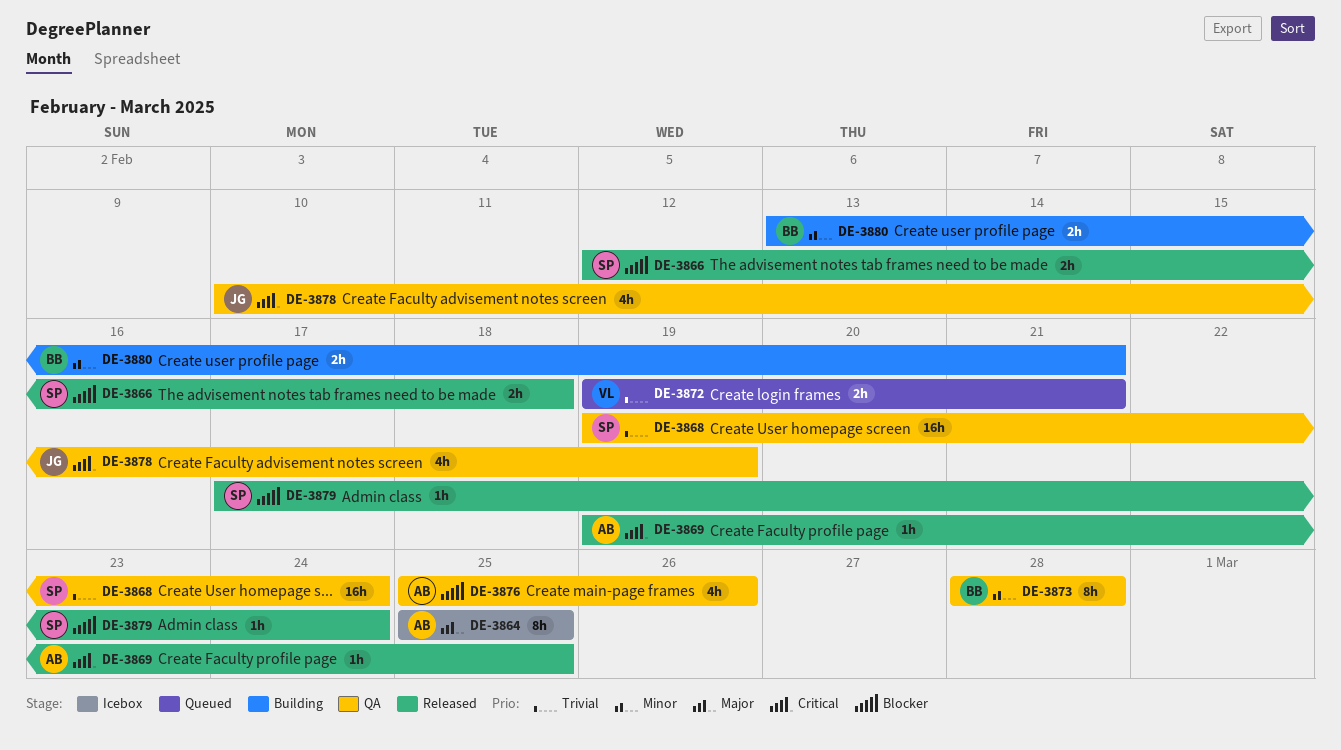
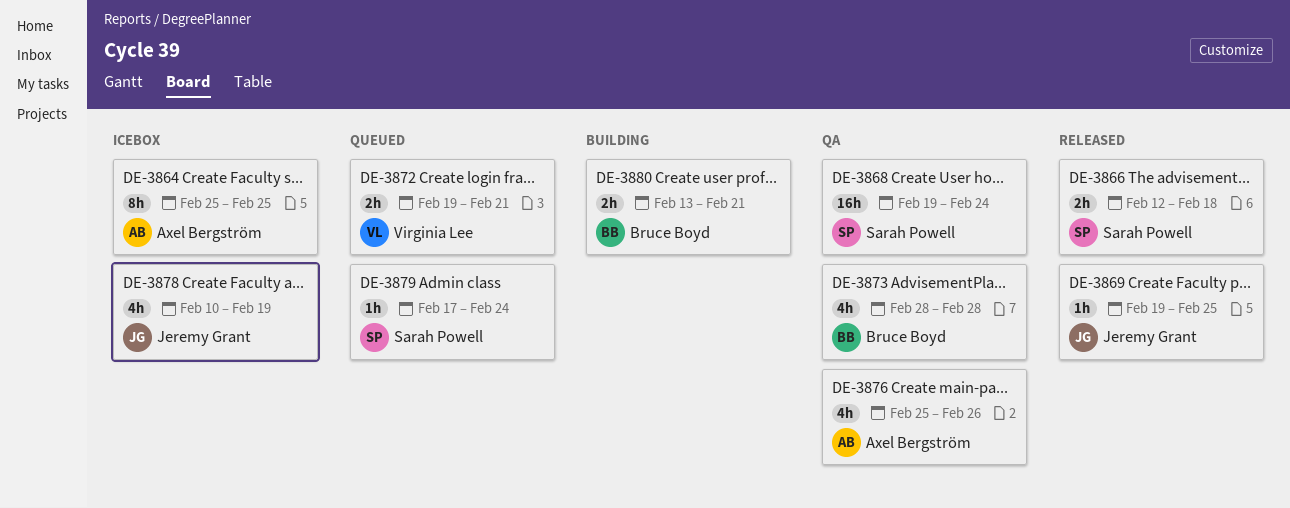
DE-3869, owner: Axel Bergström -> Jeremy Grant
DE-3873, estimate: 8h -> 4h
DE-3878, status: QA -> Icebox
DE-3879, status: Released -> Queued

